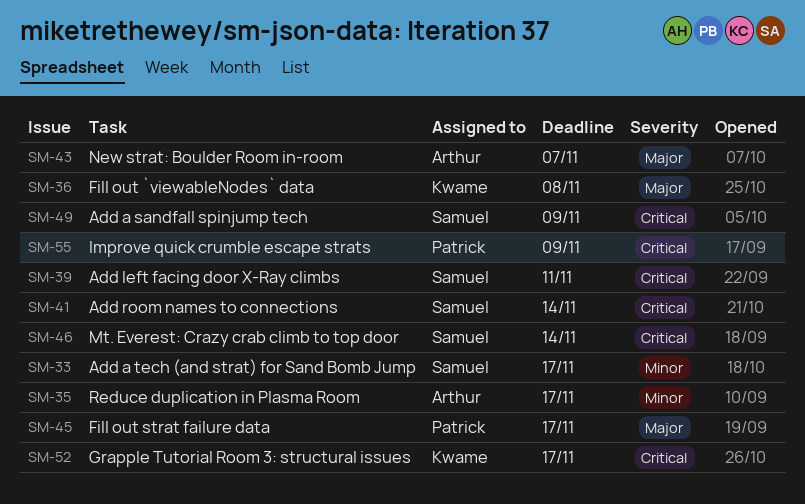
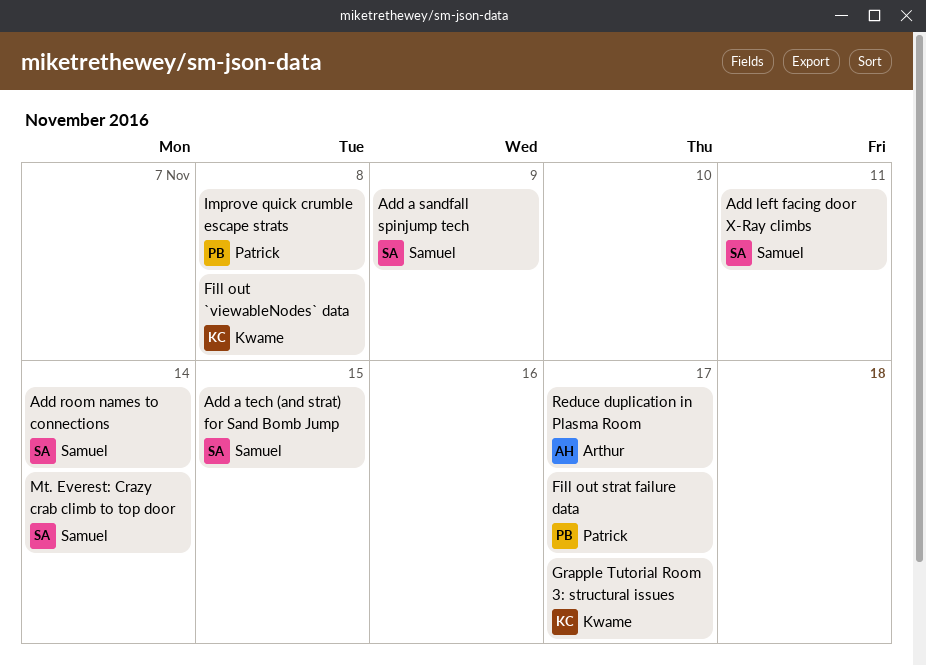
Add a tech (and strat) for Sand Bomb Jump, due: Nov 17 -> Nov 15
Improve quick crumble escape strats, due: Nov 9 -> Nov 8
New strat: Boulder Room in-room: present -> none

